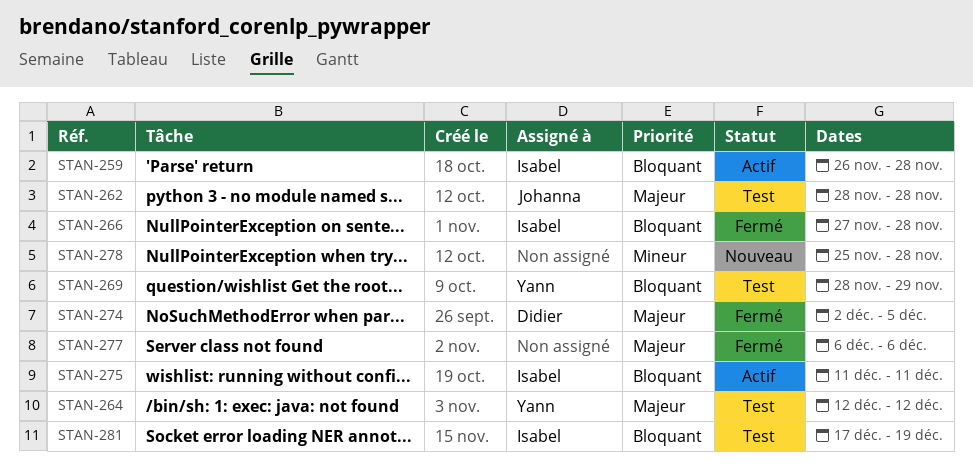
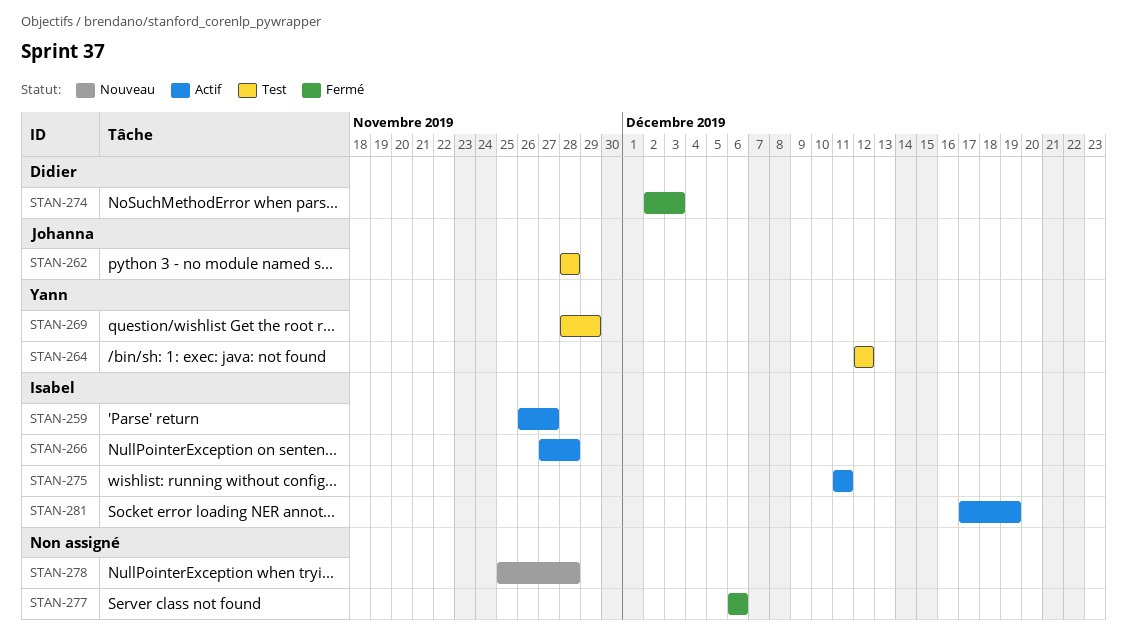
STAN-259, due: Nov 28 -> Nov 27
STAN-266, status: Fermé -> Actif
STAN-274, due: Dec 5 -> Dec 3
STAN-281, status: Test -> Actif

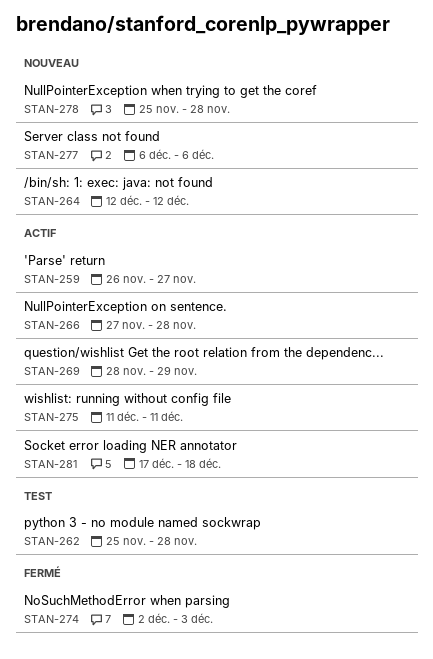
STAN-262, start: Nov 28 -> Nov 25
STAN-264, status: Test -> Nouveau
STAN-269, status: Test -> Actif
STAN-277, status: Fermé -> Nouveau
STAN-281, due: Dec 19 -> Dec 18

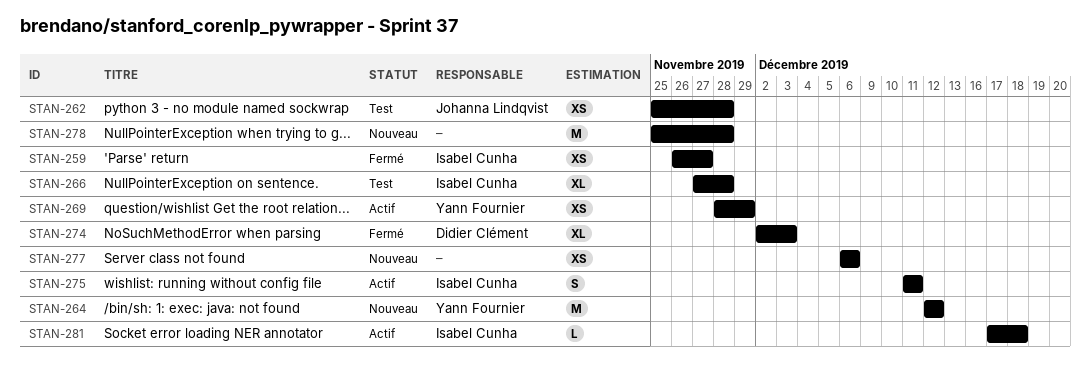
STAN-259, status: Actif -> Fermé
STAN-266, status: Actif -> Test

